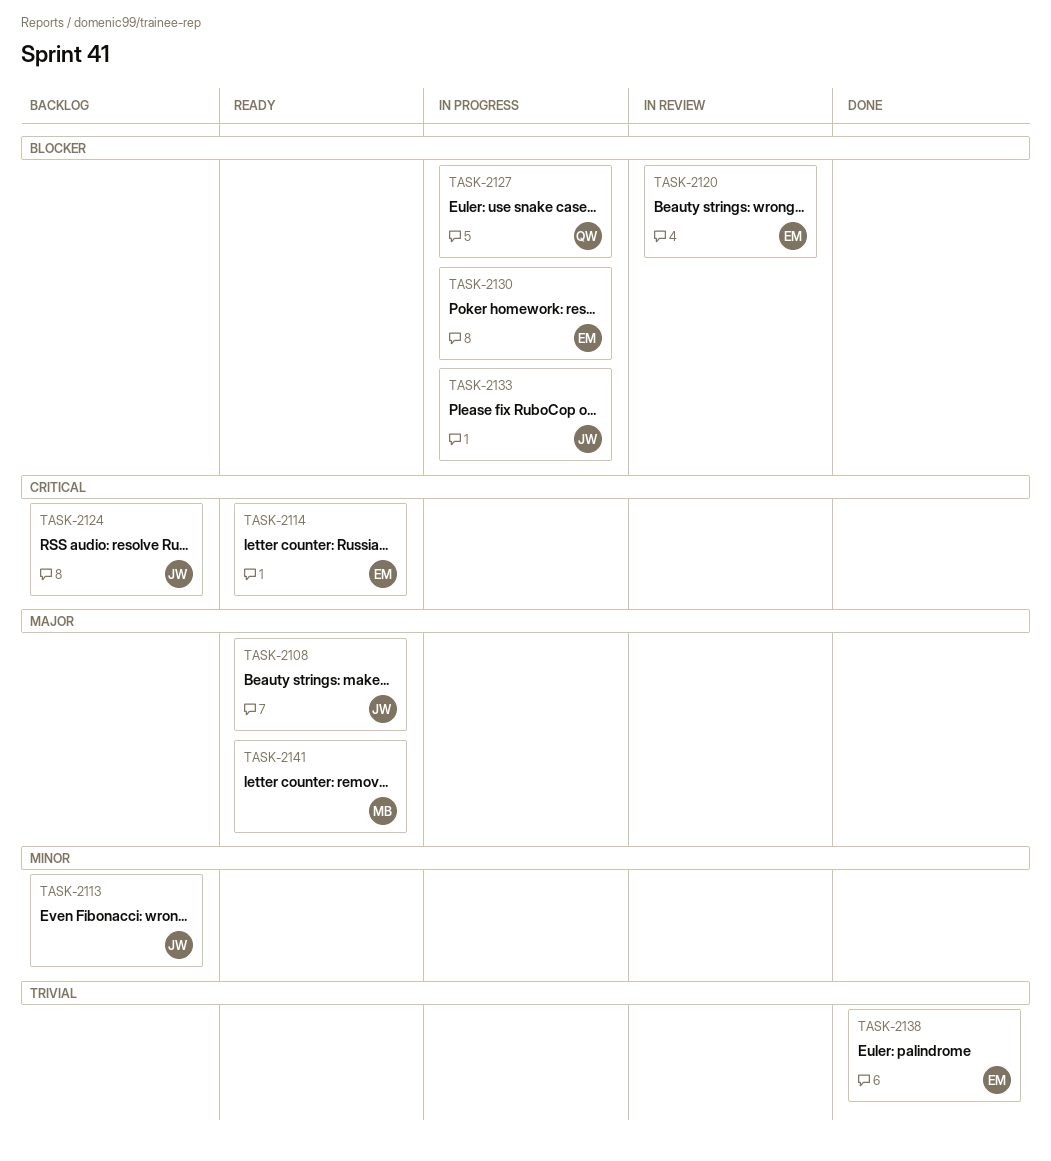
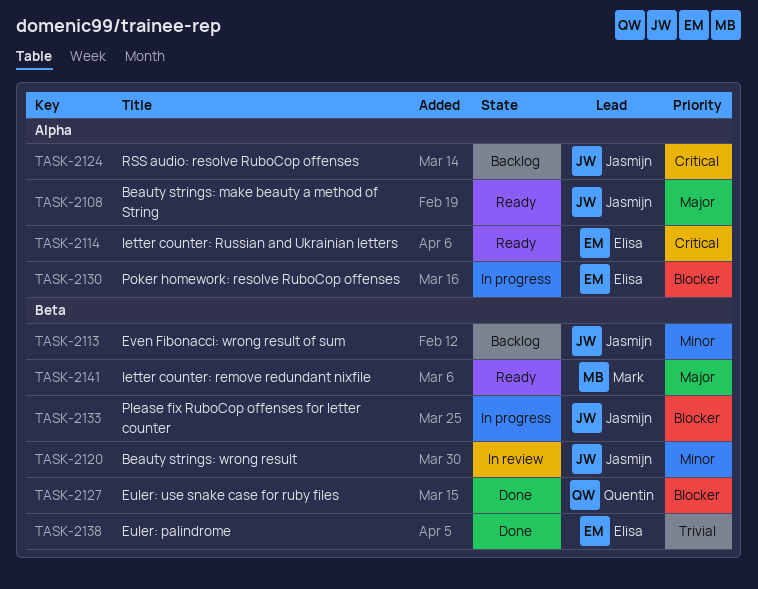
TASK-2120, owner: Elisa -> Jasmijn
TASK-2120, priority: Blocker -> Minor
TASK-2127, status: In progress -> Done

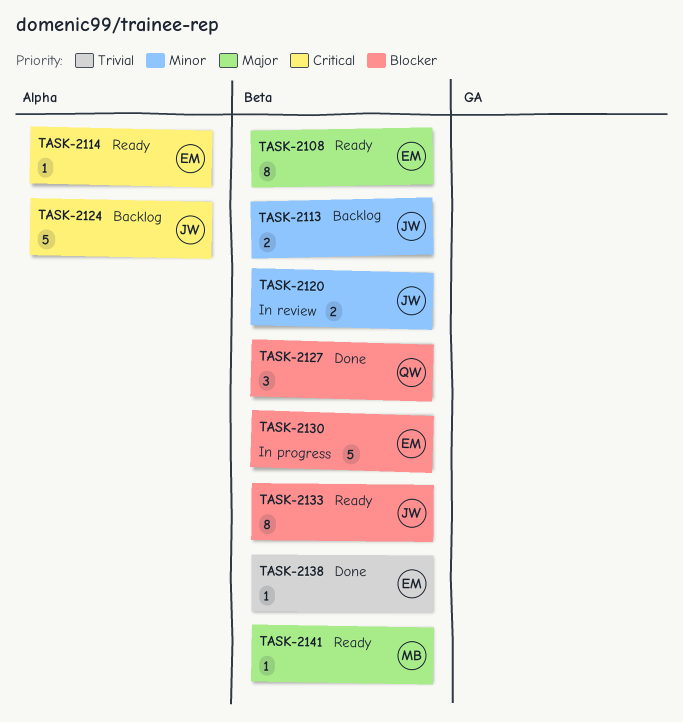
TASK-2108, owner: Jasmijn -> Elisa
TASK-2108, label: Alpha -> Beta
TASK-2130, label: Alpha -> Beta
TASK-2133, status: In progress -> Ready

